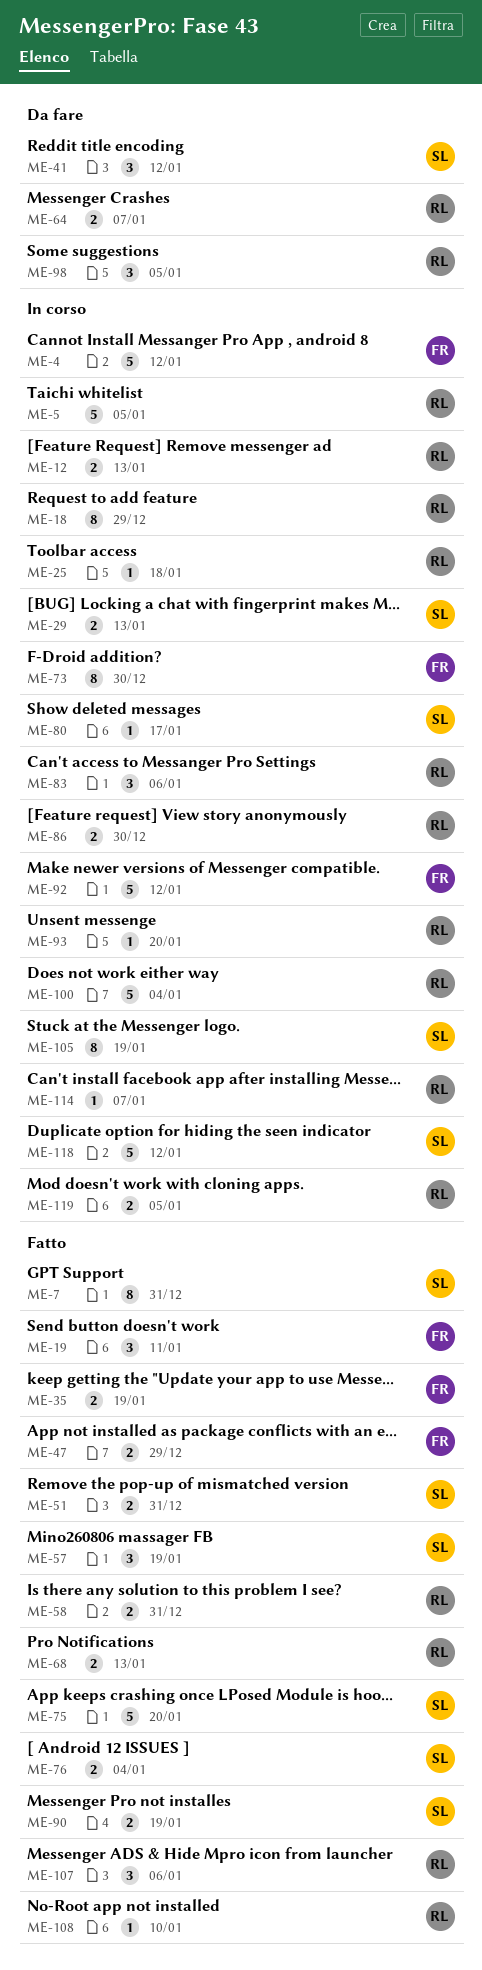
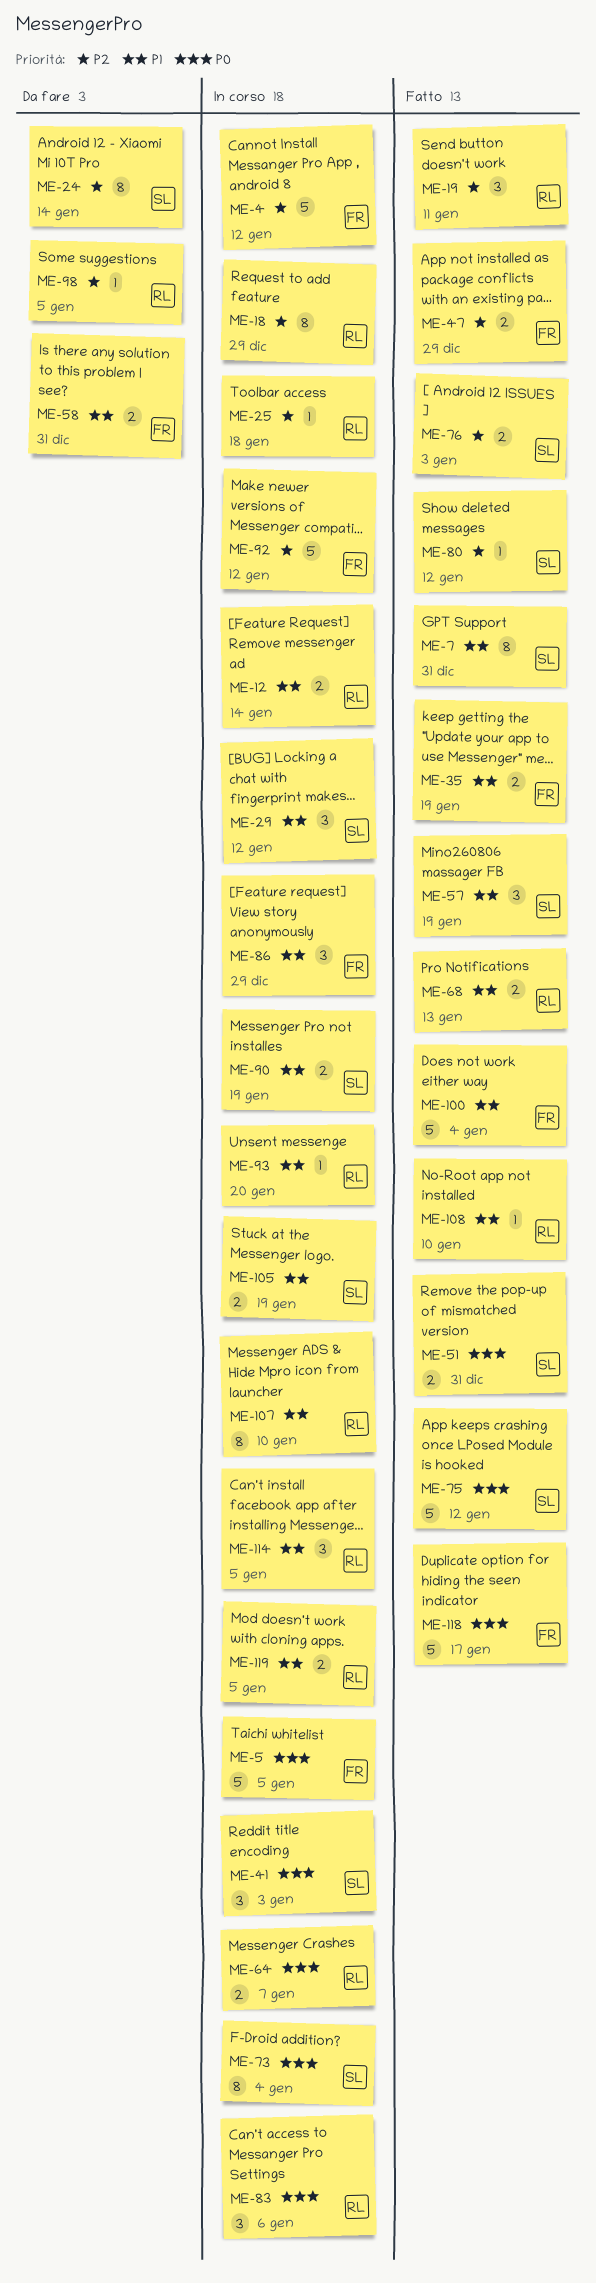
ME-5, owner: RL -> FR
ME-12, due: Jan 13 -> Jan 14
ME-19, owner: FR -> RL
ME-24: none -> present
ME-29, estimate: 2 -> 3
ME-29, due: Jan 13 -> Jan 12
ME-41, status: Da fare -> In corso
ME-41, due: Jan 12 -> Jan 3
ME-58, status: Fatto -> Da fare
ME-58, owner: RL -> FR
ME-64, status: Da fare -> In corso
ME-73, owner: FR -> SL
ME-73, due: Dec 30 -> Jan 4
ME-75, due: Jan 20 -> Jan 12
ME-76, due: Jan 4 -> Jan 3
ME-80, status: In corso -> Fatto
ME-80, due: Jan 17 -> Jan 12
ME-86, owner: RL -> FR
ME-86, estimate: 2 -> 3
ME-86, due: Dec 30 -> Dec 29
ME-90, status: Fatto -> In corso
ME-98, estimate: 3 -> 1
ME-100, status: In corso -> Fatto
ME-100, owner: RL -> FR
ME-105, estimate: 8 -> 2
ME-107, status: Fatto -> In corso
ME-107, estimate: 3 -> 8
ME-107, due: Jan 6 -> Jan 10
ME-114, estimate: 1 -> 3
ME-114, due: Jan 7 -> Jan 5
ME-118, status: In corso -> Fatto
ME-118, owner: SL -> FR
ME-118, due: Jan 12 -> Jan 17

